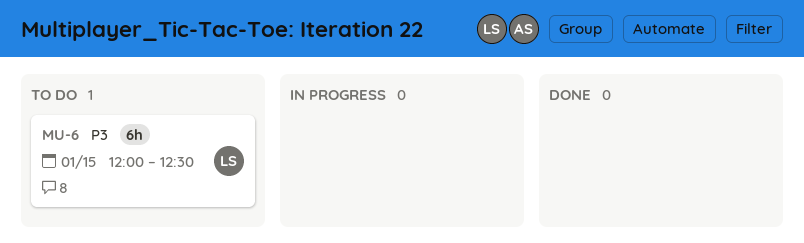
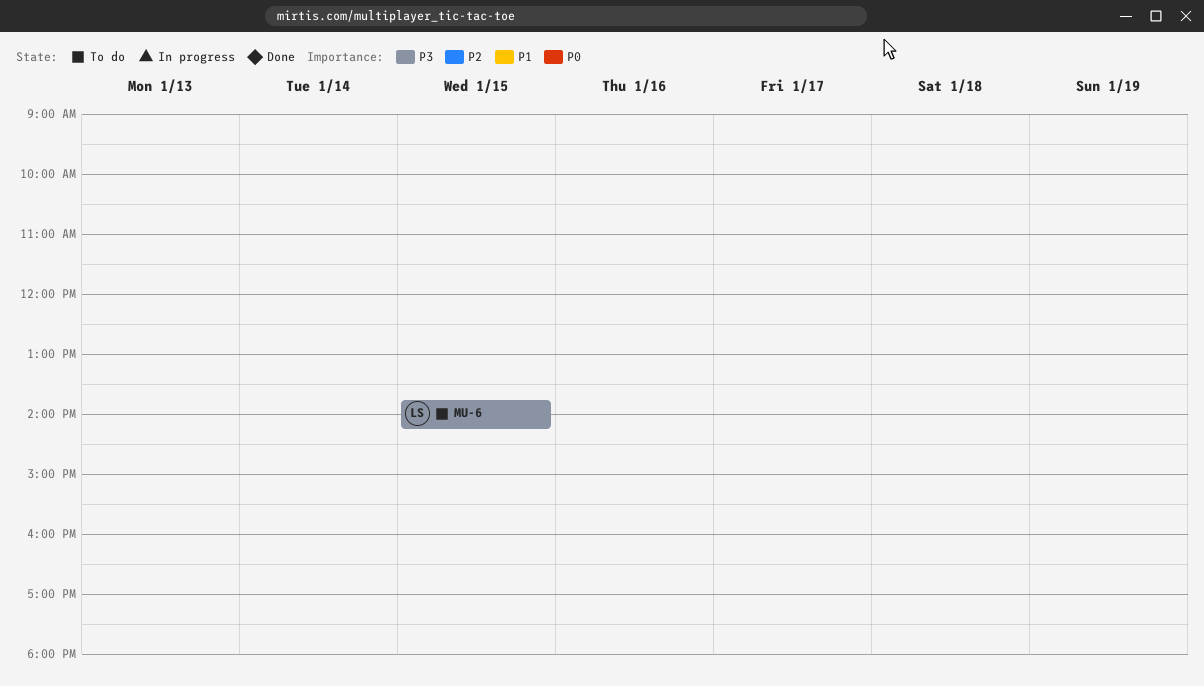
MU-6, begins: 12:00 -> 13:45
MU-6, ends: 12:30 -> 14:15

